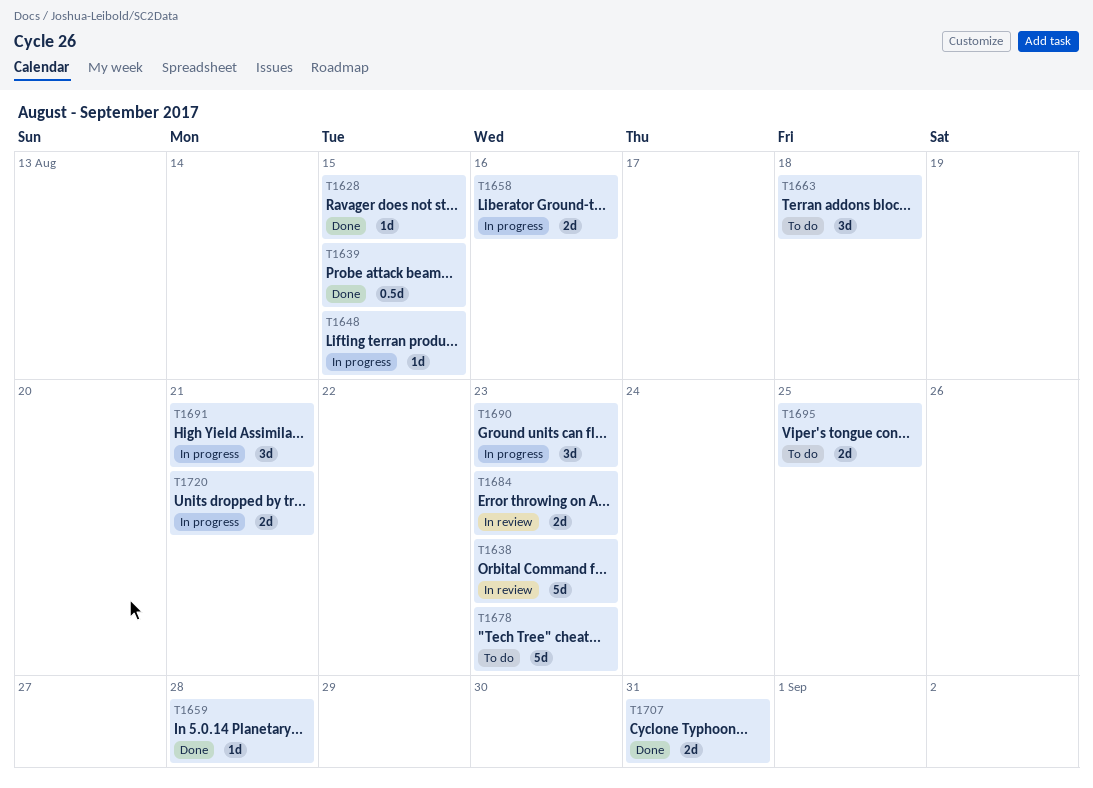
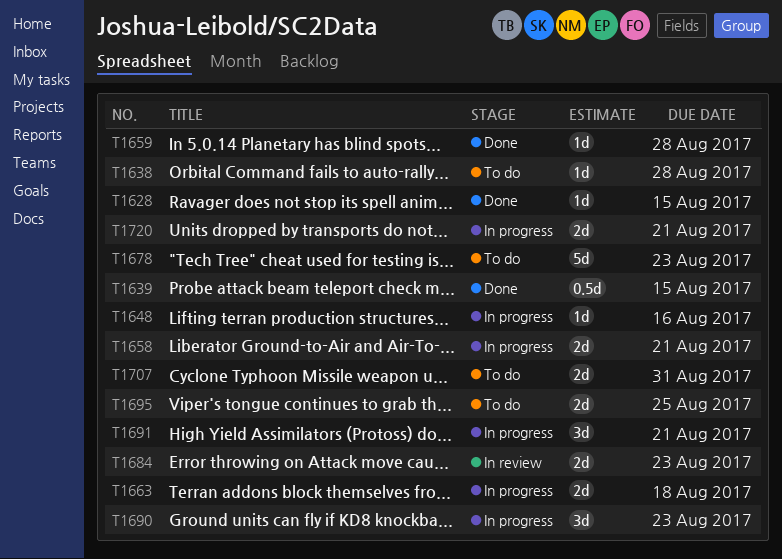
T1638, status: In review -> To do
T1638, estimate: 5d -> 1d
T1638, due: Aug 23 -> Aug 28
T1648, due: Aug 15 -> Aug 16
T1658, due: Aug 16 -> Aug 21
T1663, status: To do -> In progress
T1663, estimate: 3d -> 2d
T1707, status: Done -> To do

